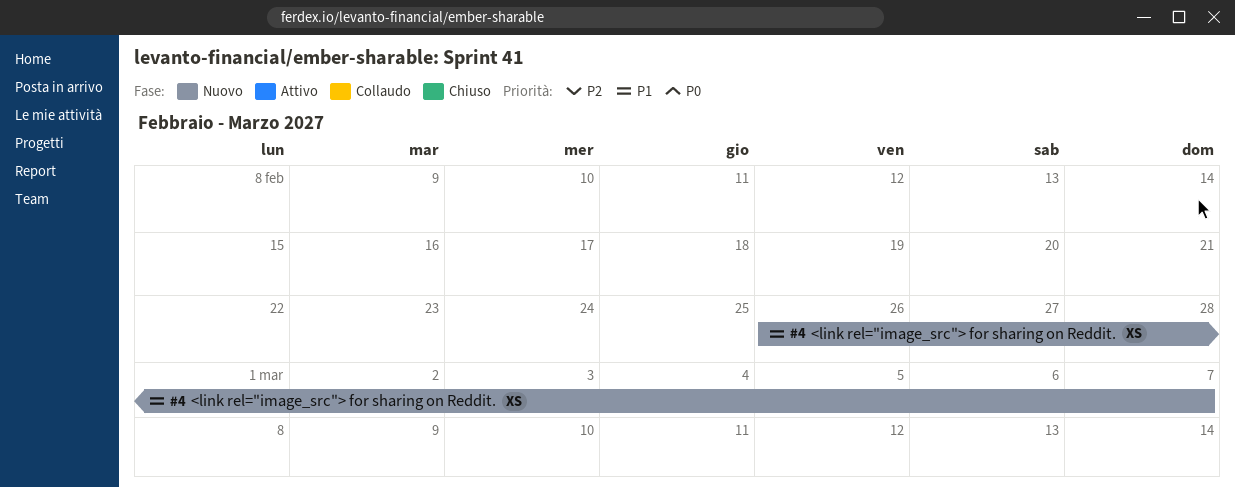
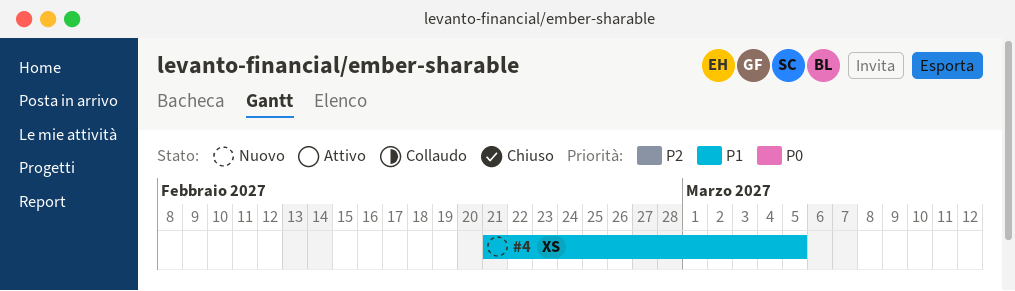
#4, start: Feb 26 -> Feb 21
#4, due: Mar 7 -> Mar 5

